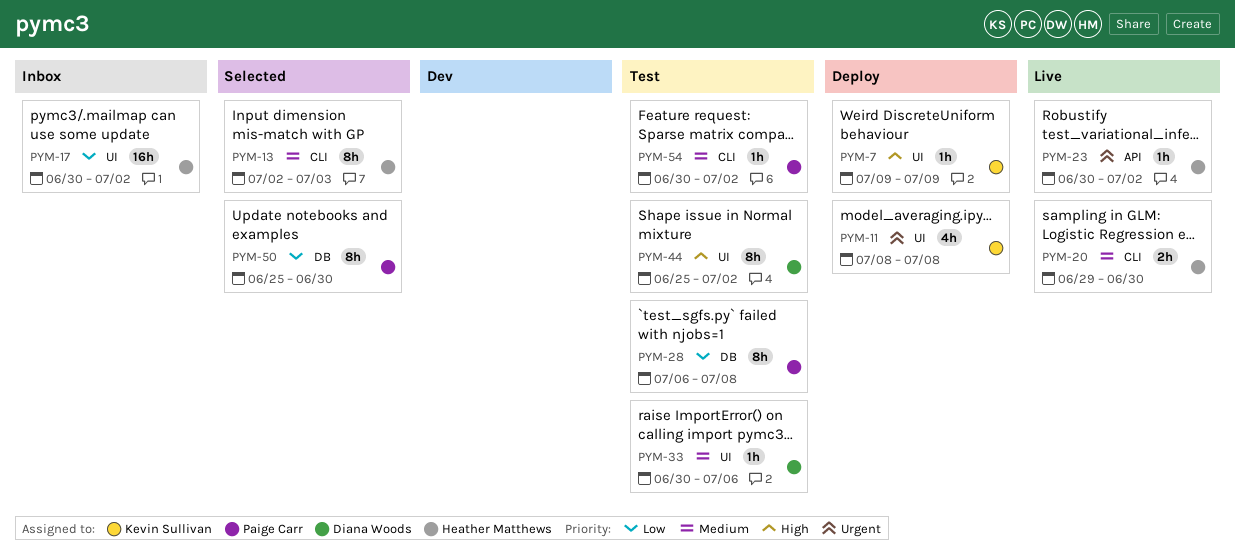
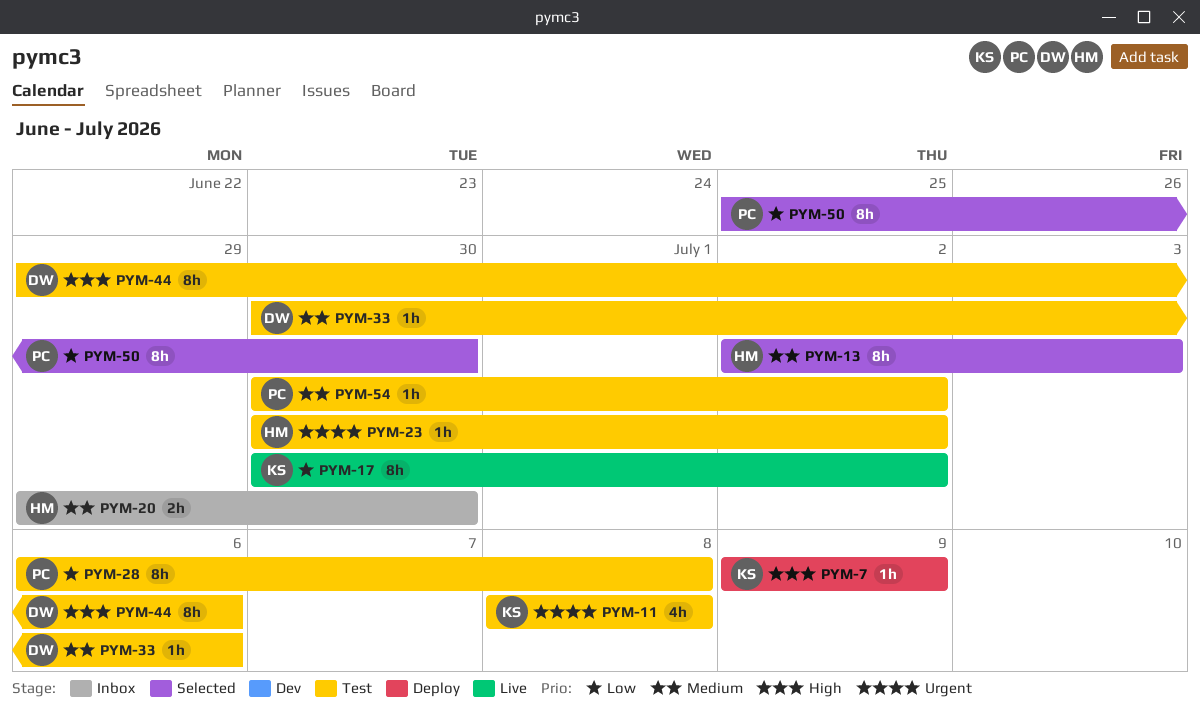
PYM-11, status: Deploy -> Test
PYM-17, status: Inbox -> Live
PYM-17, owner: Heather Matthews -> Kevin Sullivan
PYM-17, estimate: 16h -> 8h
PYM-20, status: Live -> Inbox
PYM-23, status: Live -> Test
PYM-44, start: Jun 25 -> Jun 29
PYM-44, due: Jul 2 -> Jul 6

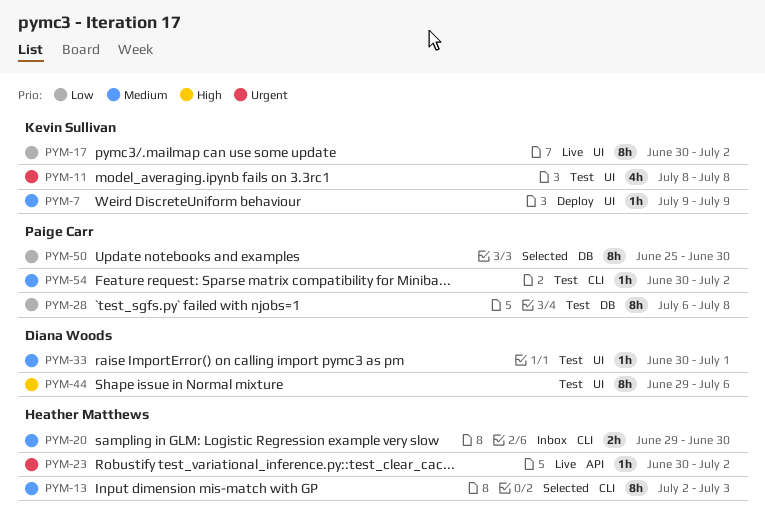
PYM-7, priority: High -> Medium
PYM-23, status: Test -> Live
PYM-33, due: Jul 6 -> Jul 1

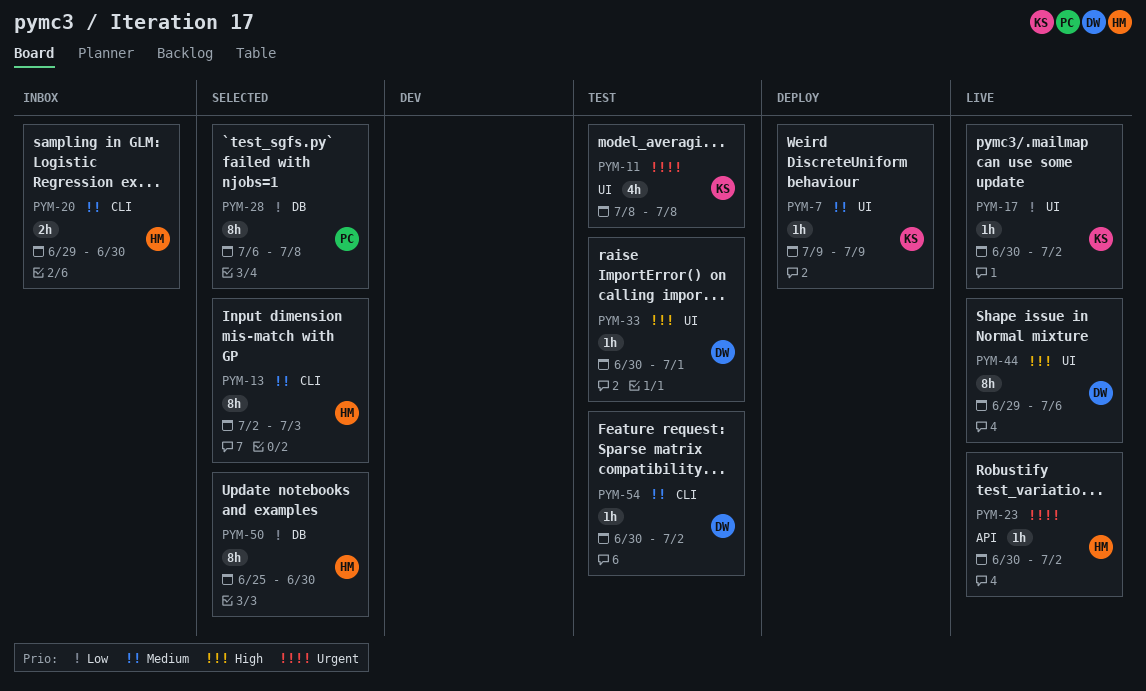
PYM-17, estimate: 8h -> 1h
PYM-28, status: Test -> Selected
PYM-33, priority: Medium -> High
PYM-44, status: Test -> Live
PYM-50, owner: Paige Carr -> Heather Matthews
PYM-54, owner: Paige Carr -> Diana Woods

